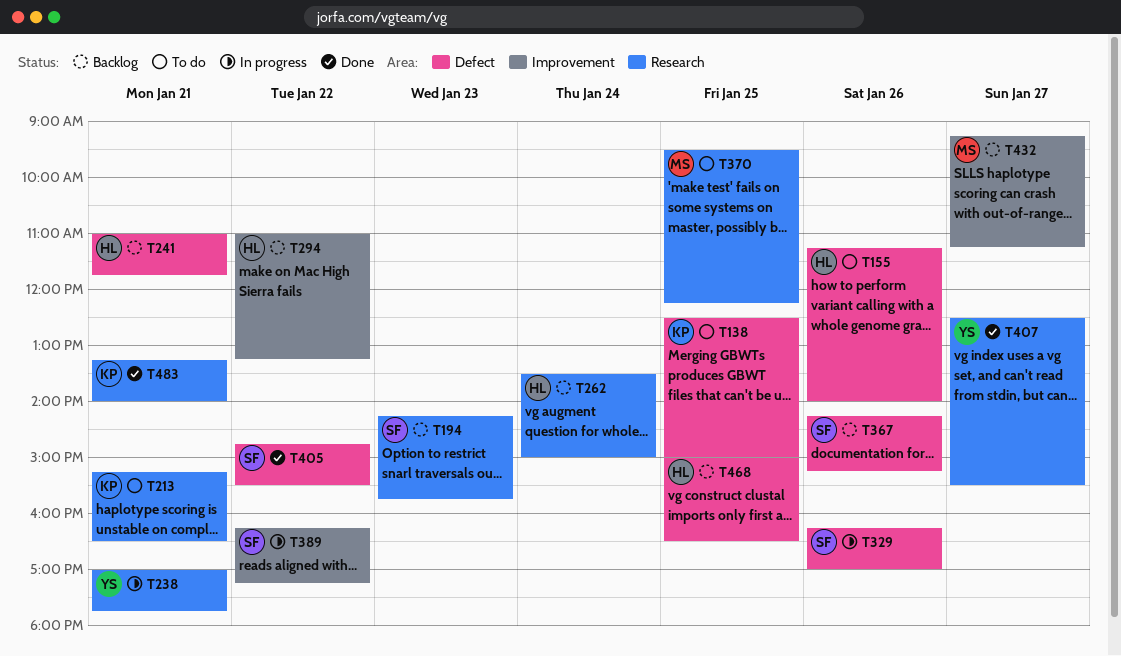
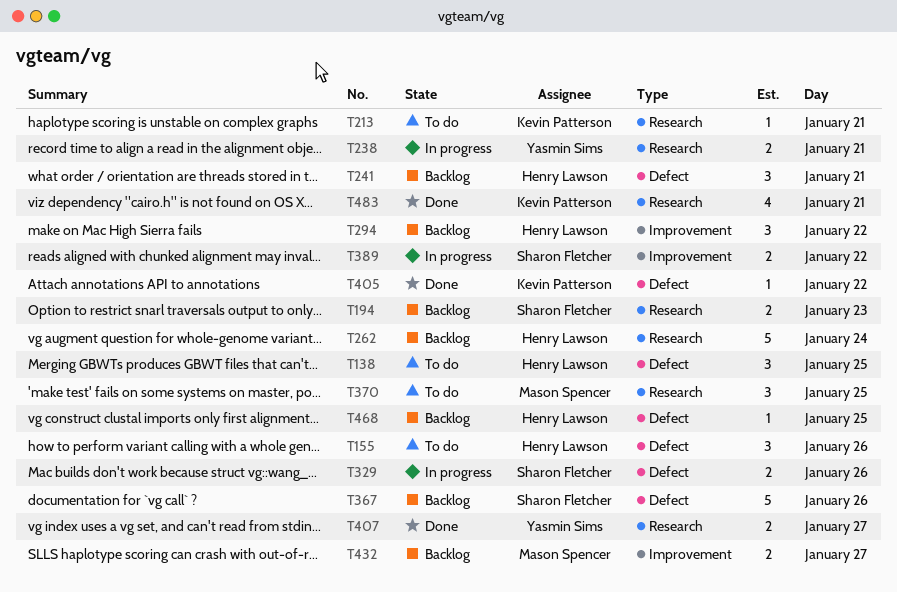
T138, owner: Kevin Patterson -> Henry Lawson
T405, owner: Sharon Fletcher -> Kevin Patterson

